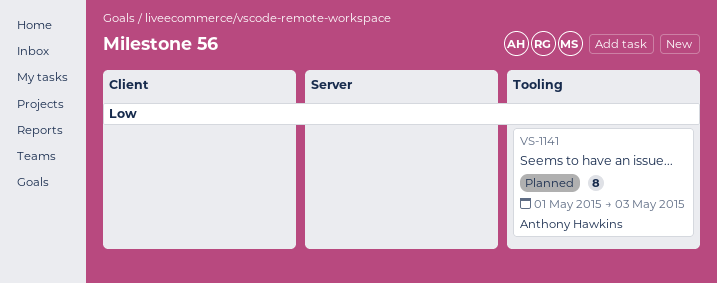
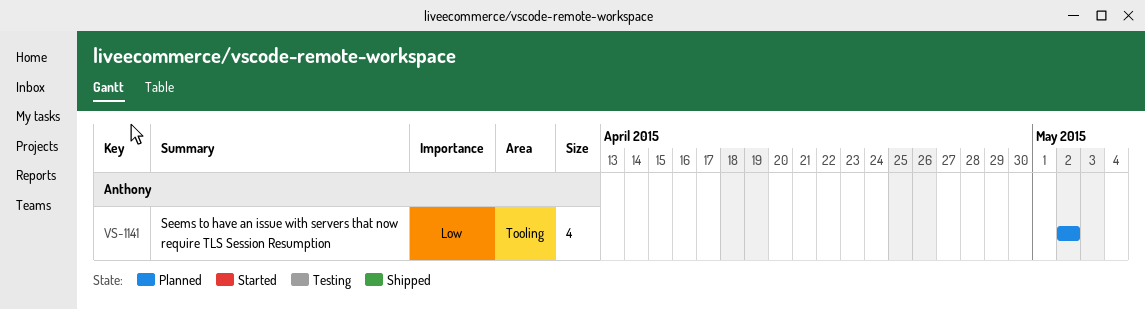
VS-1141, estimate: 8 -> 4
VS-1141, start: May 1 -> May 2
VS-1141, due: May 3 -> May 2

